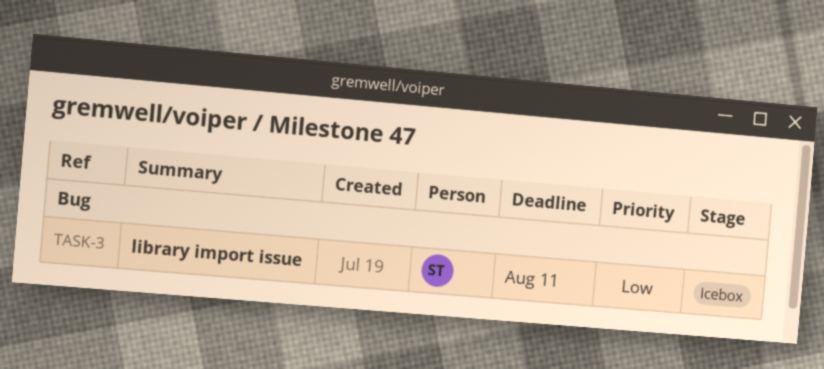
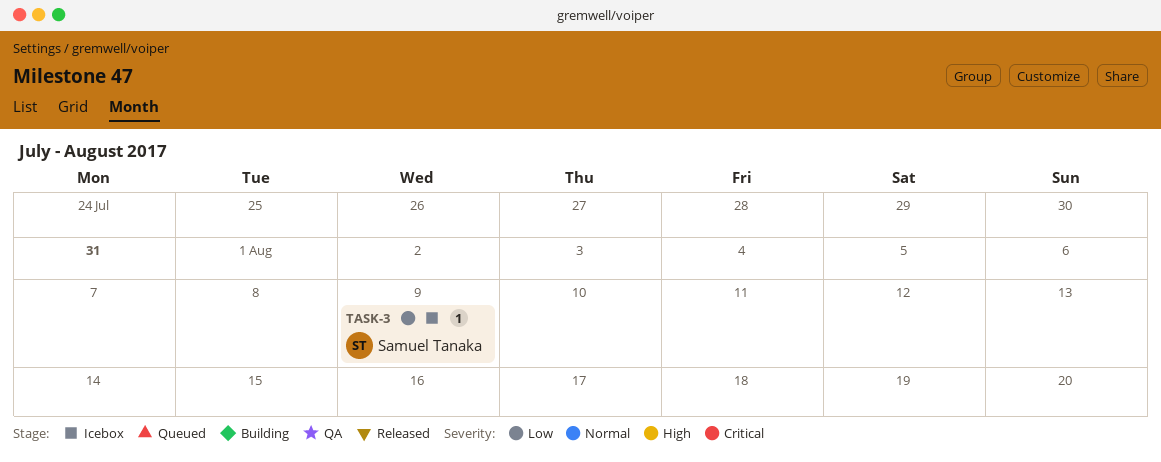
TASK-3, due: Aug 11 -> Aug 9

